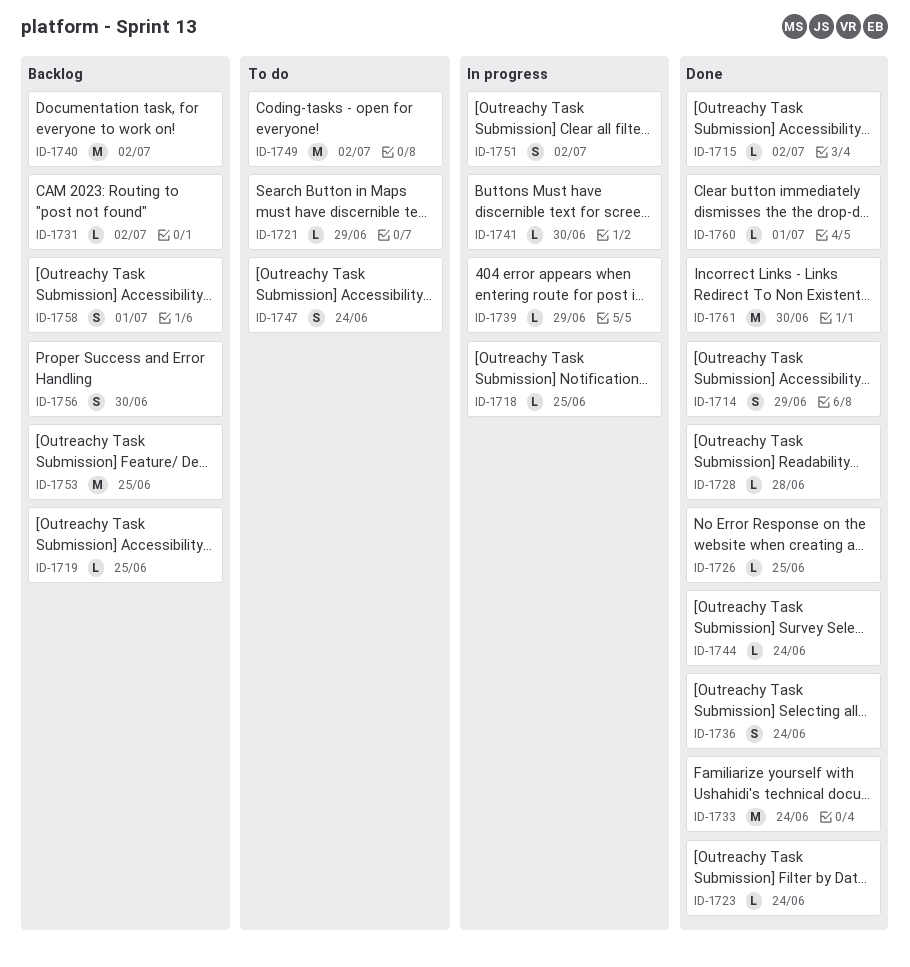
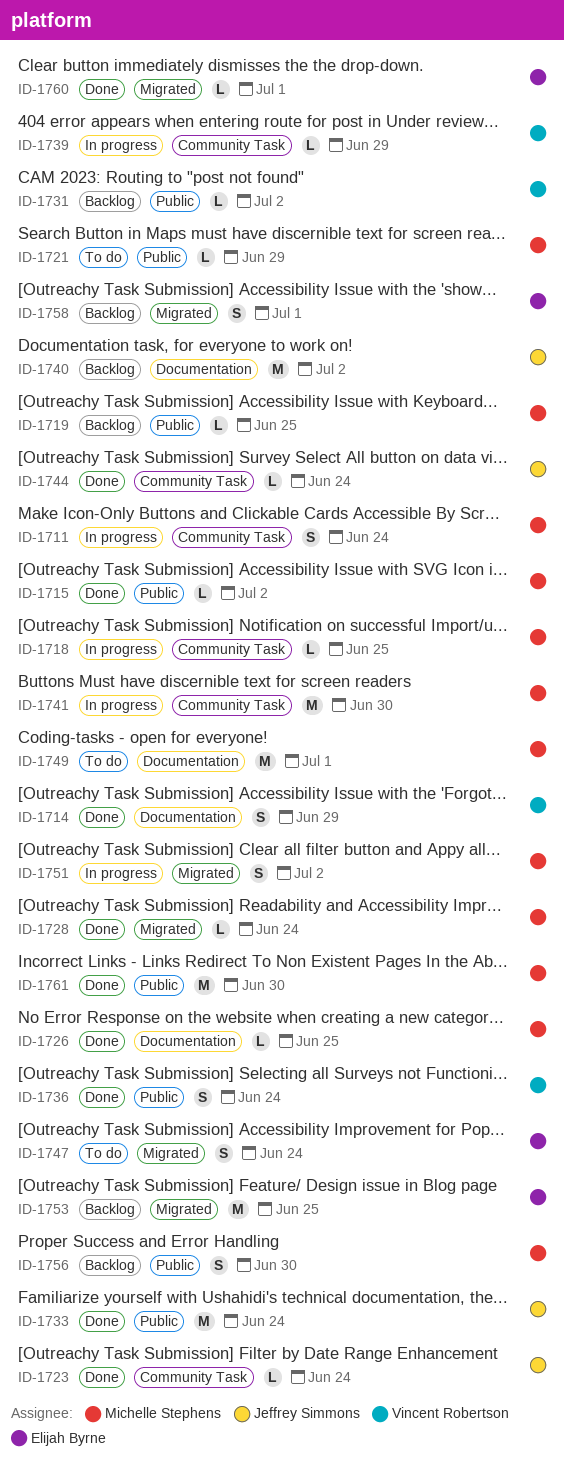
ID-1711: none -> present
ID-1728, due: Jun 28 -> Jun 24
ID-1741, estimate: L -> M
ID-1749, due: Jul 2 -> Jul 1

